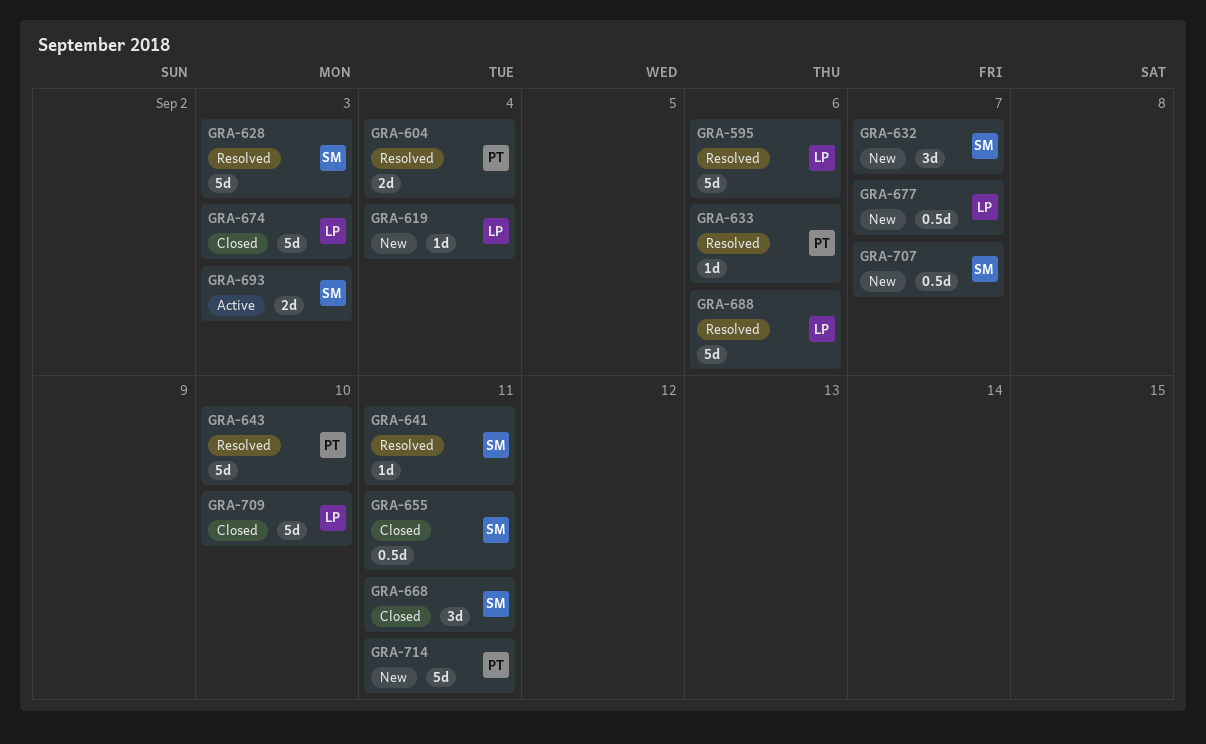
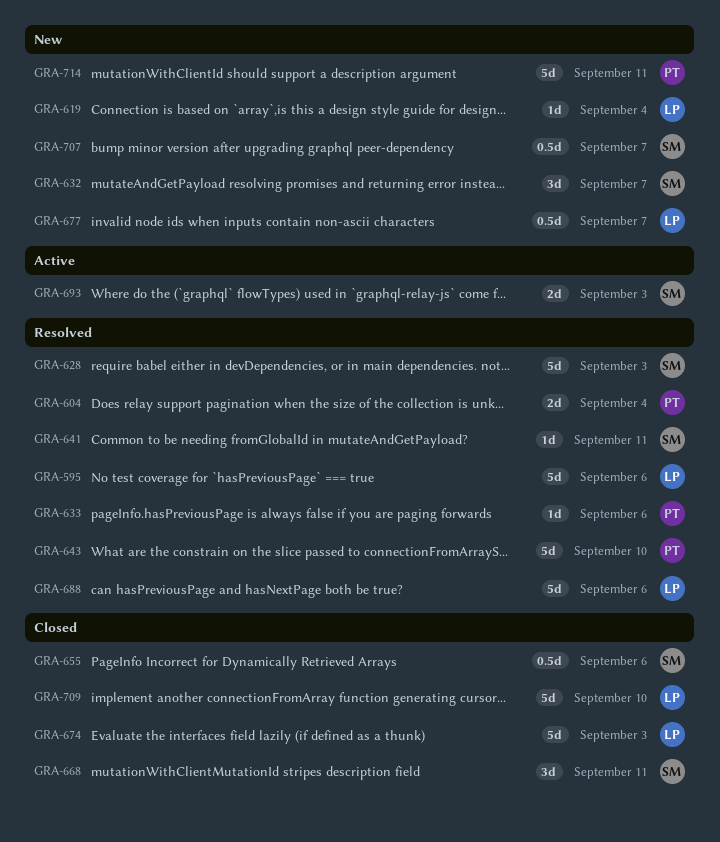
GRA-655, due: Sep 11 -> Sep 6

